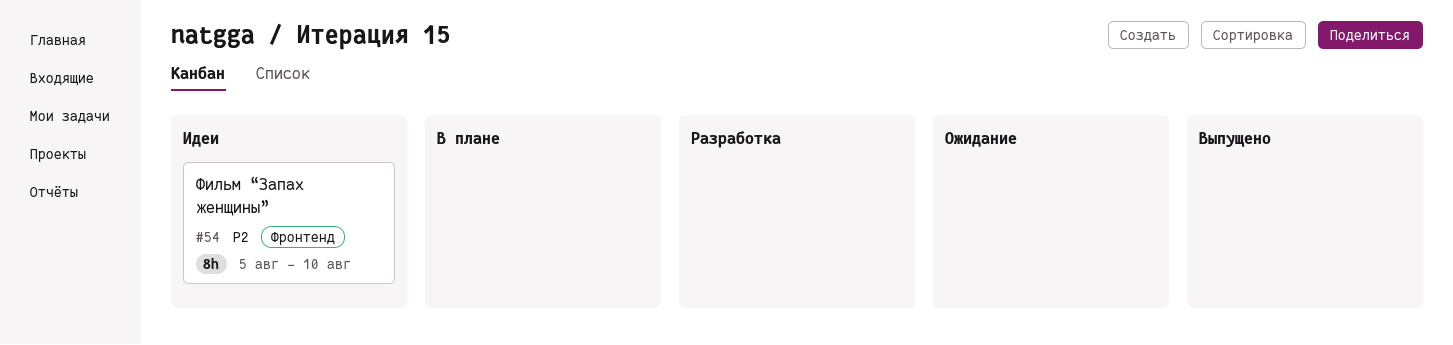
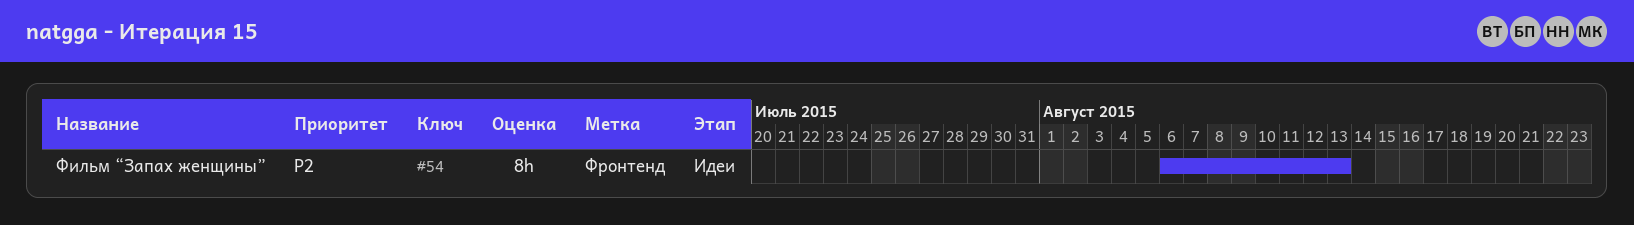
#54, start: Aug 5 -> Aug 6
#54, due: Aug 10 -> Aug 13

